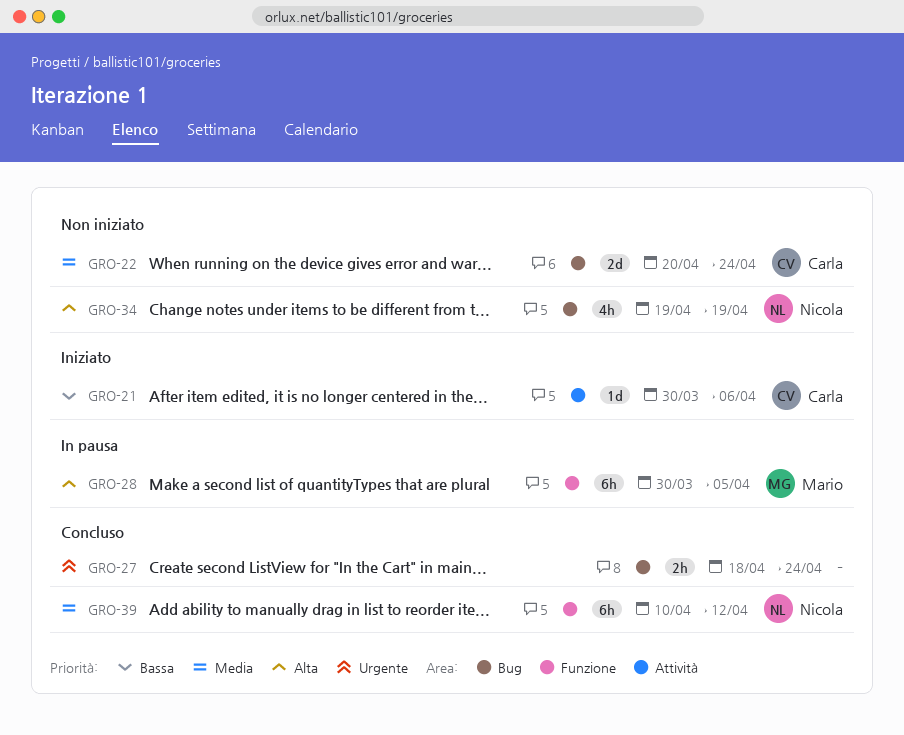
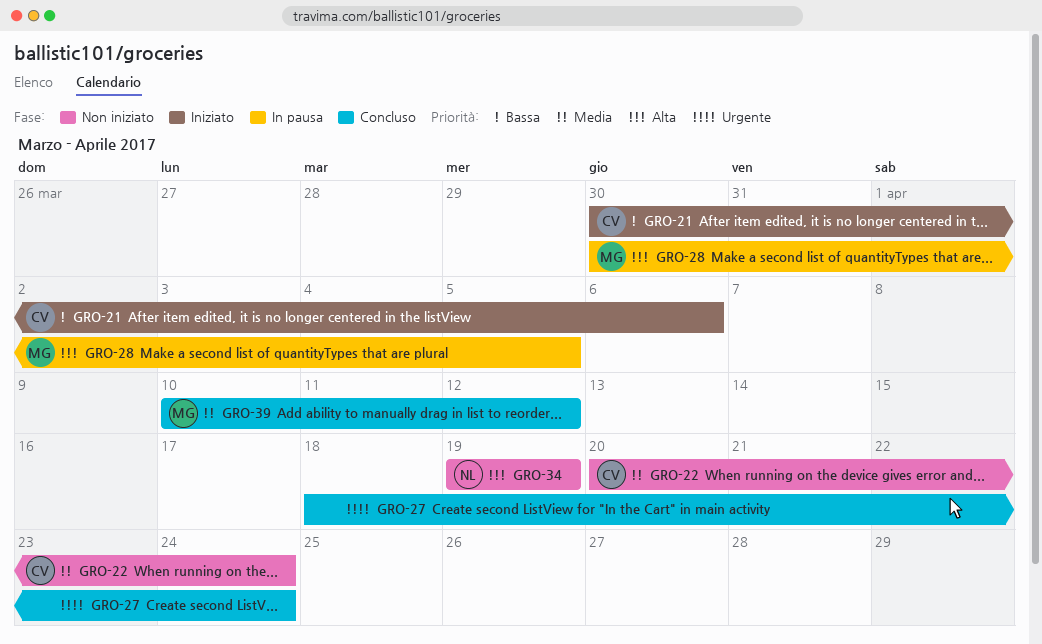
GRO-39, owner: Nicola -> Mario

